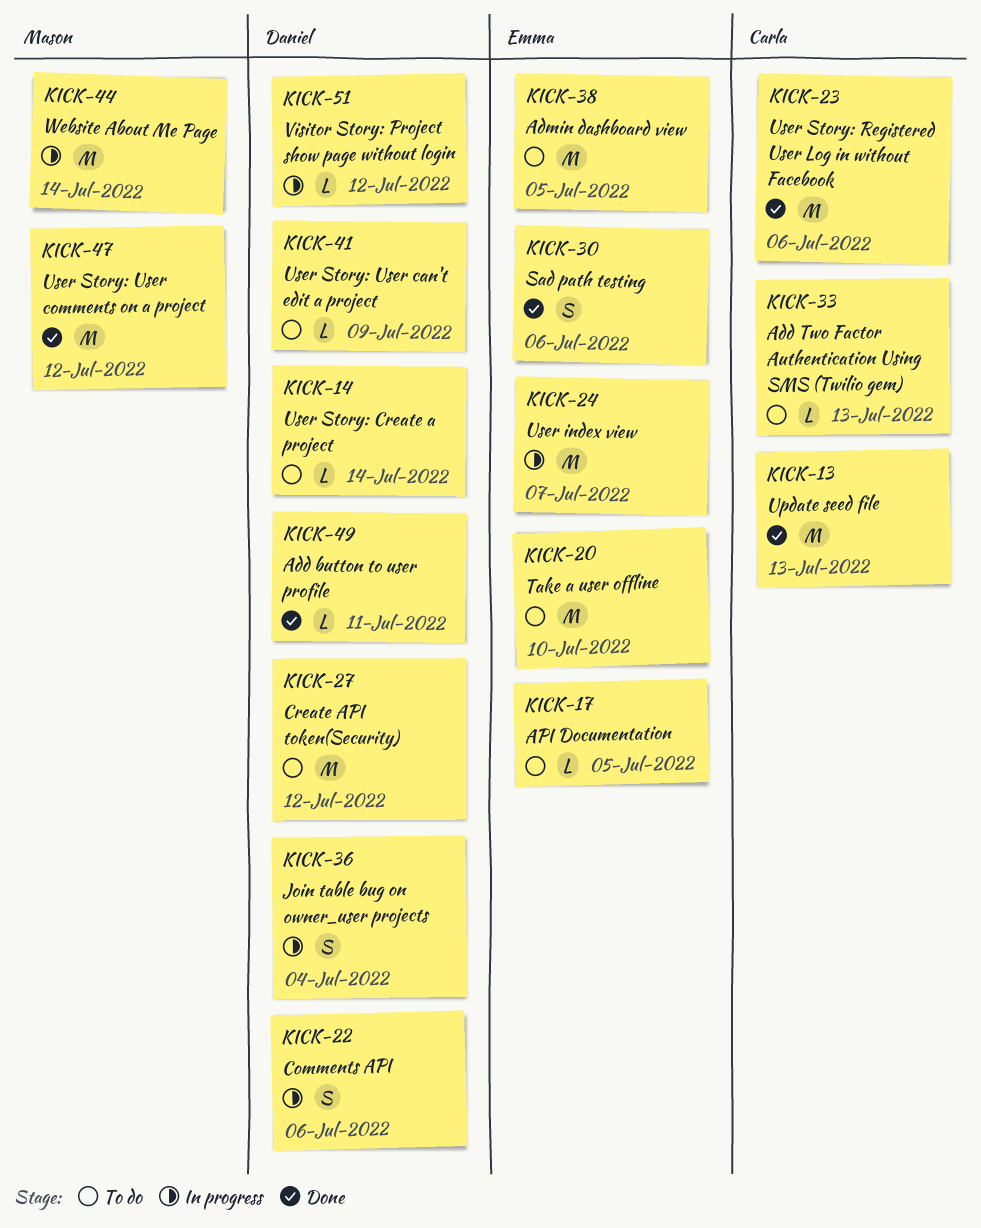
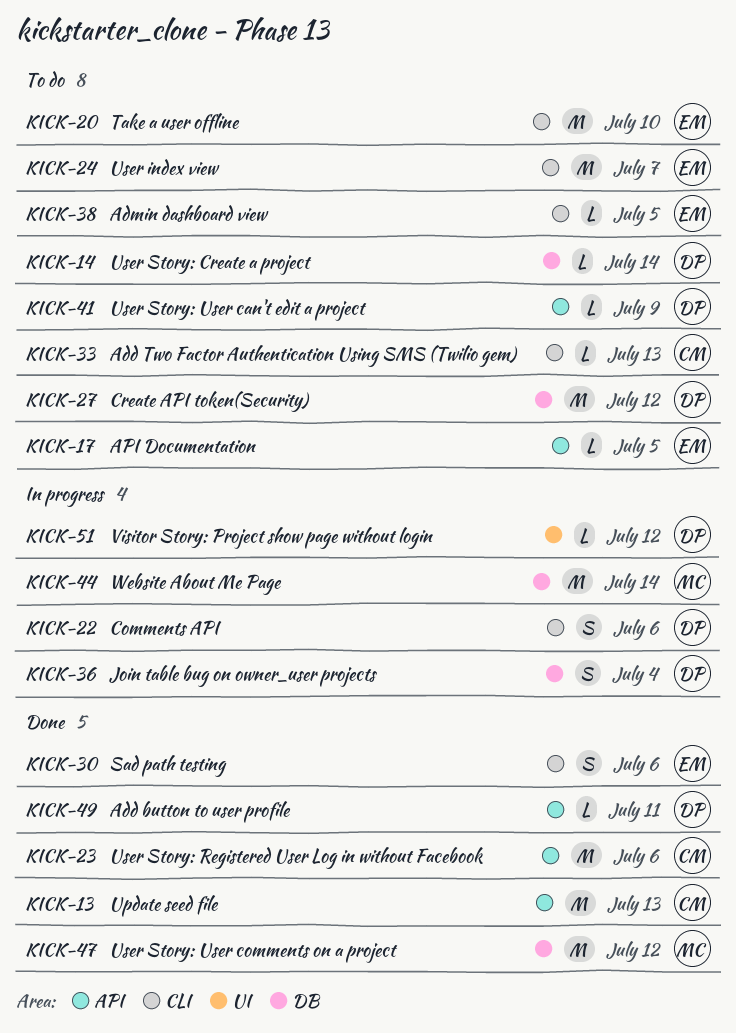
KICK-24, status: In progress -> To do
KICK-38, estimate: M -> L

